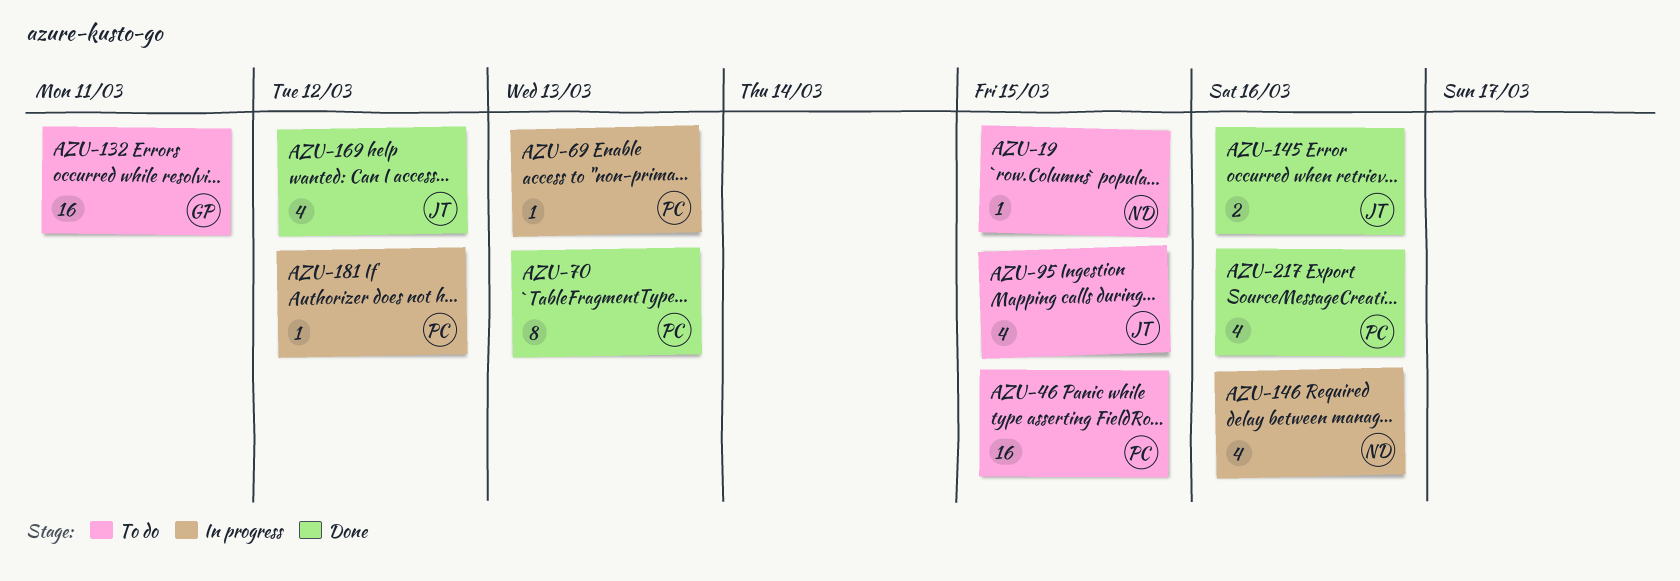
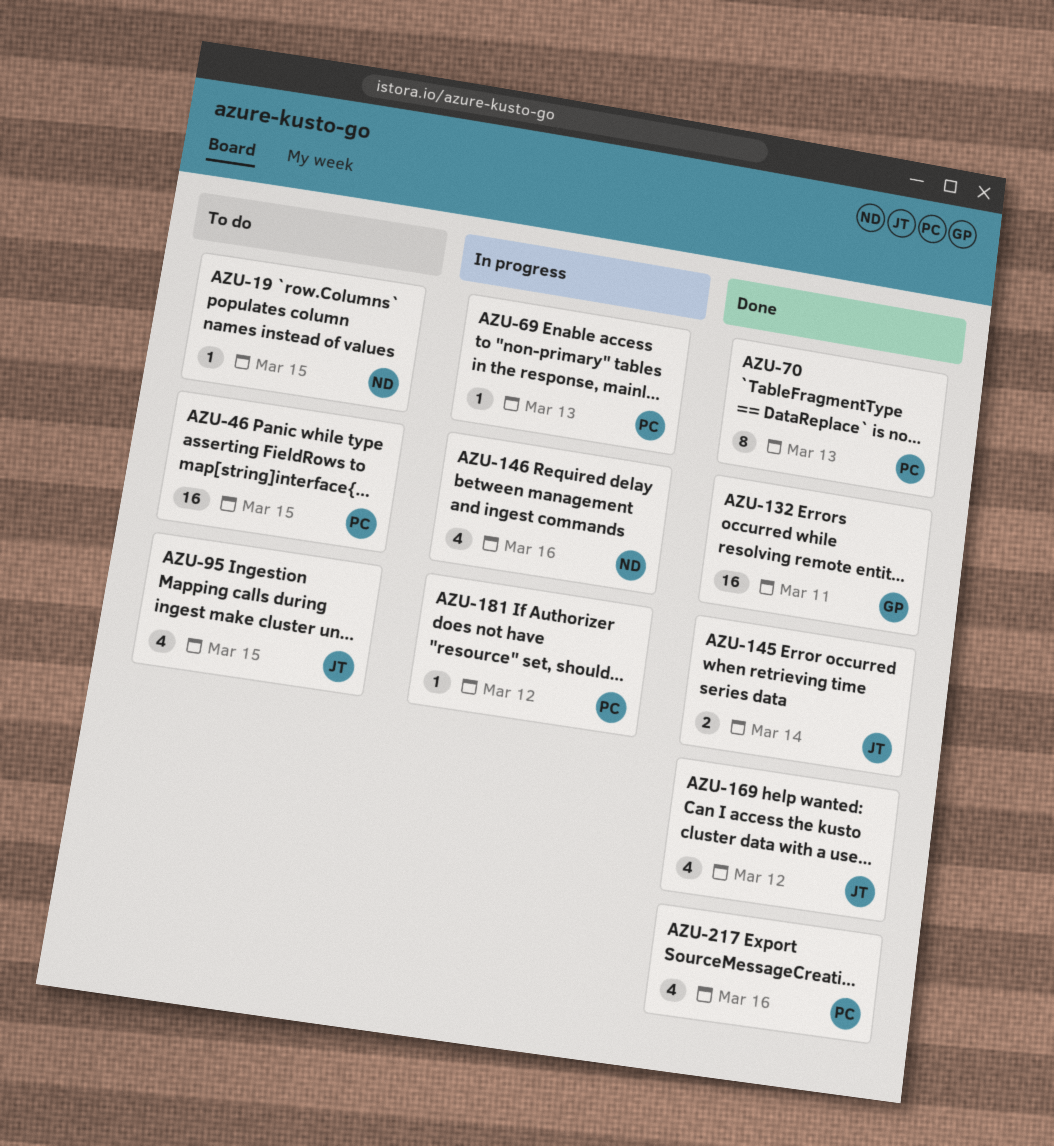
AZU-132, status: To do -> Done
AZU-145, due: Mar 16 -> Mar 14

